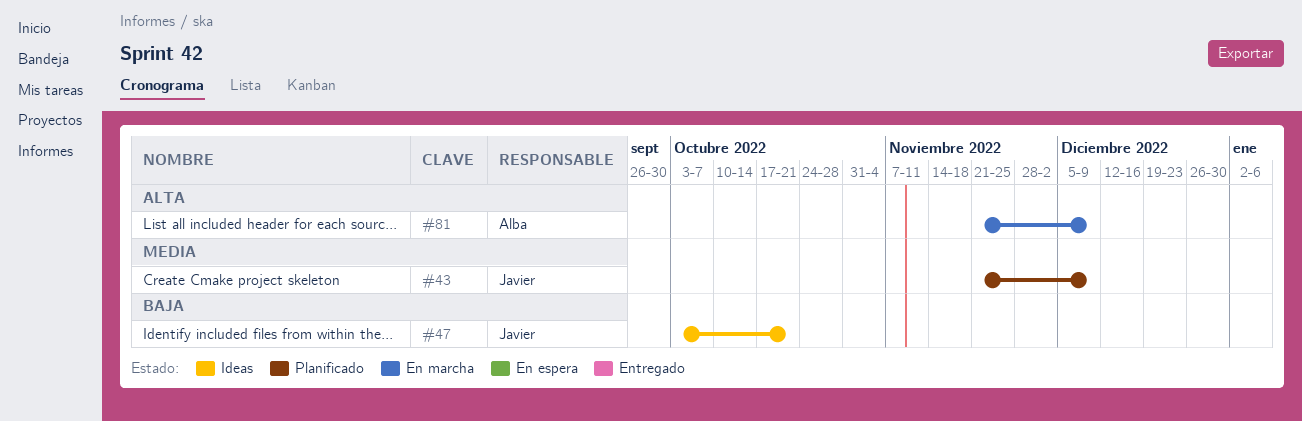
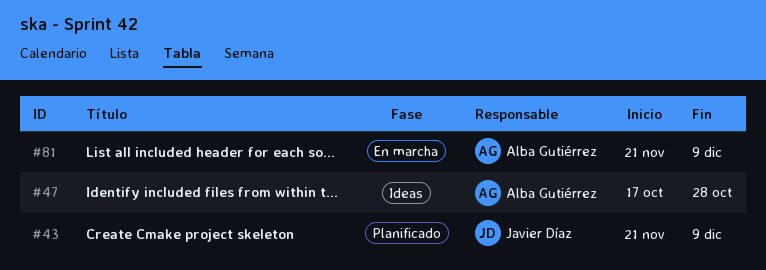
#47, owner: Javier Díaz -> Alba Gutiérrez
#47, start: Oct 3 -> Oct 17
#47, due: Oct 21 -> Oct 28

